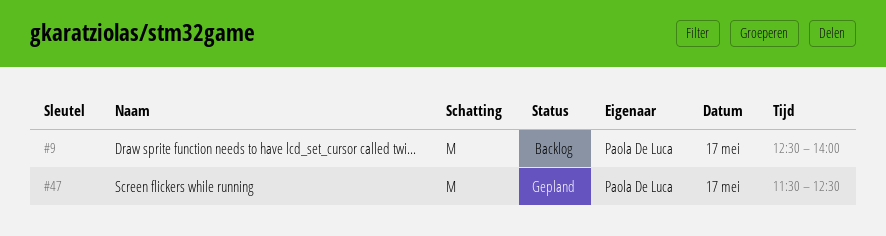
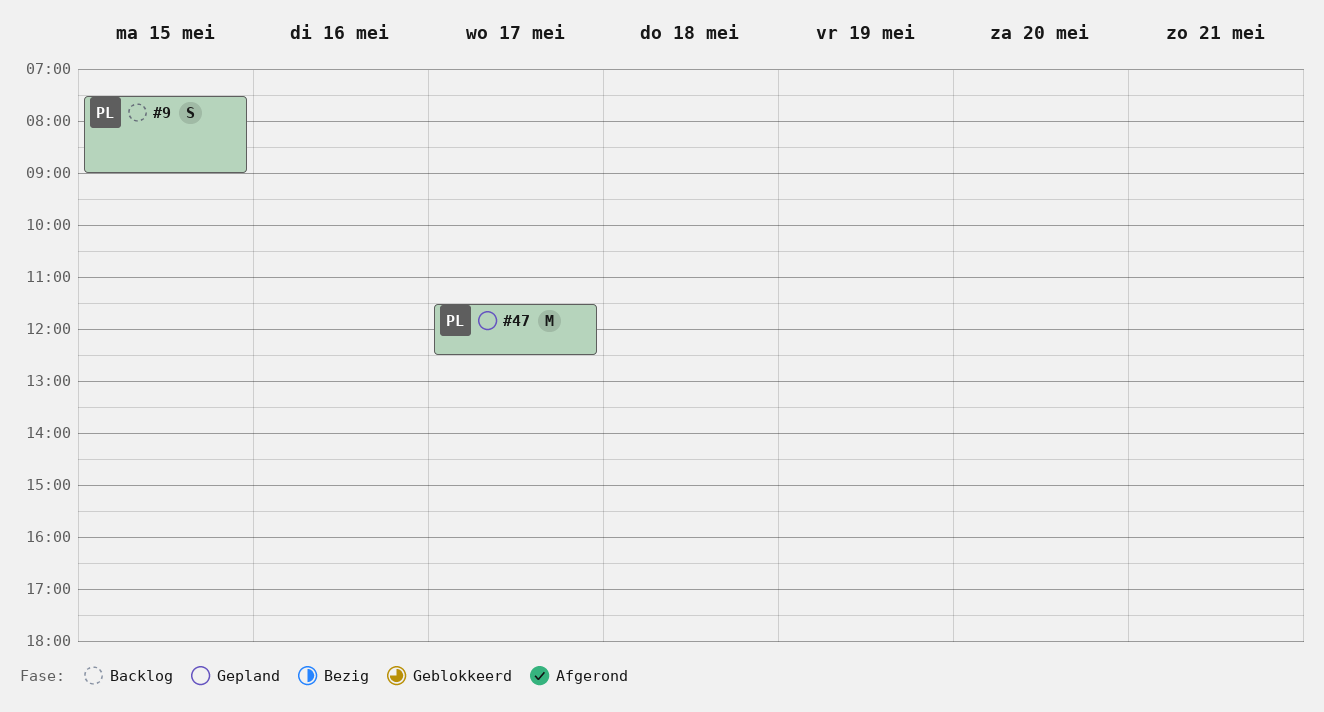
#9, estimate: M -> S
#9, day: May 17 -> May 15
#9, begins: 12:30 -> 07:30
#9, ends: 14:00 -> 09:00

